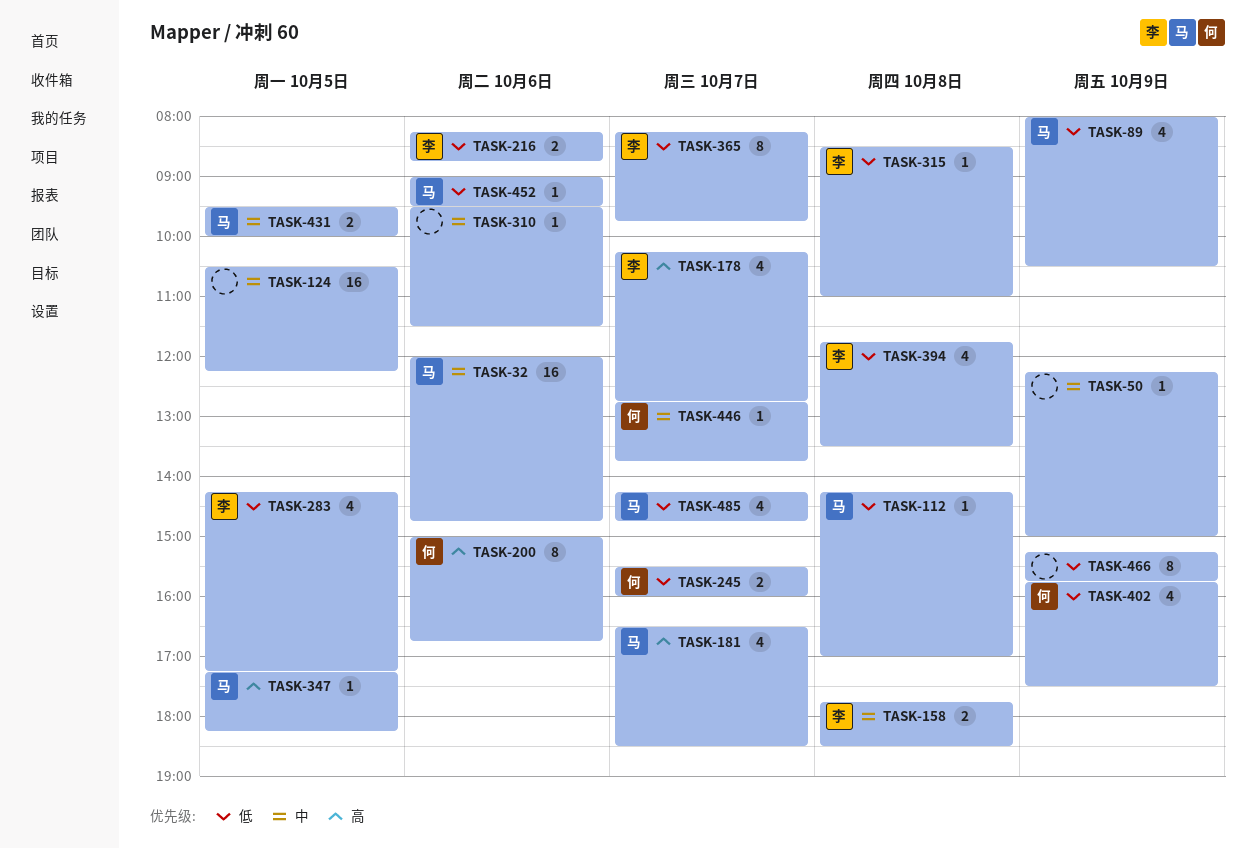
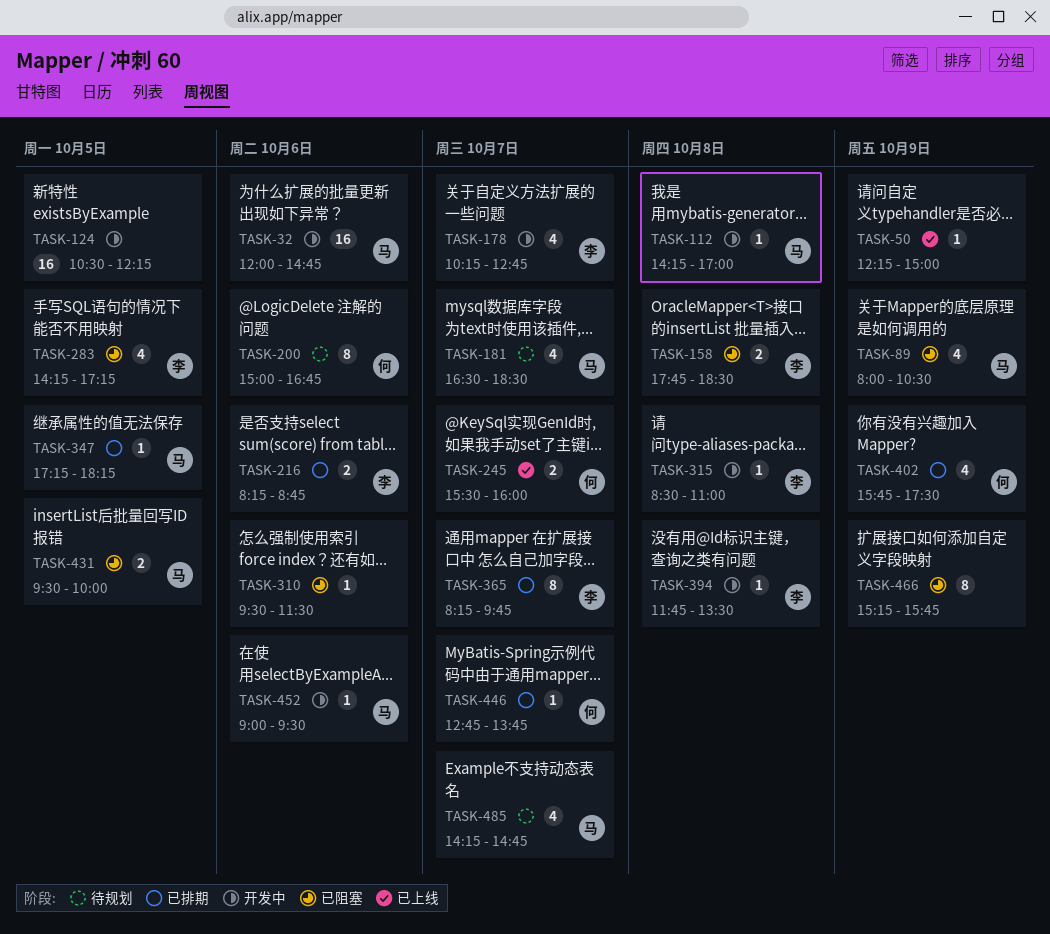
TASK-394, estimate: 4 -> 1

